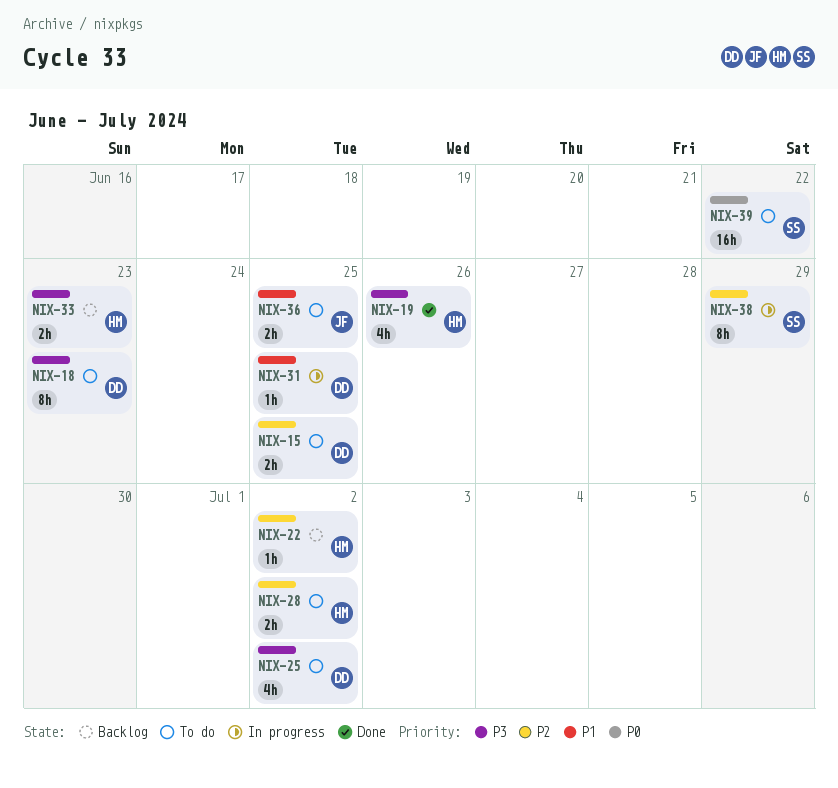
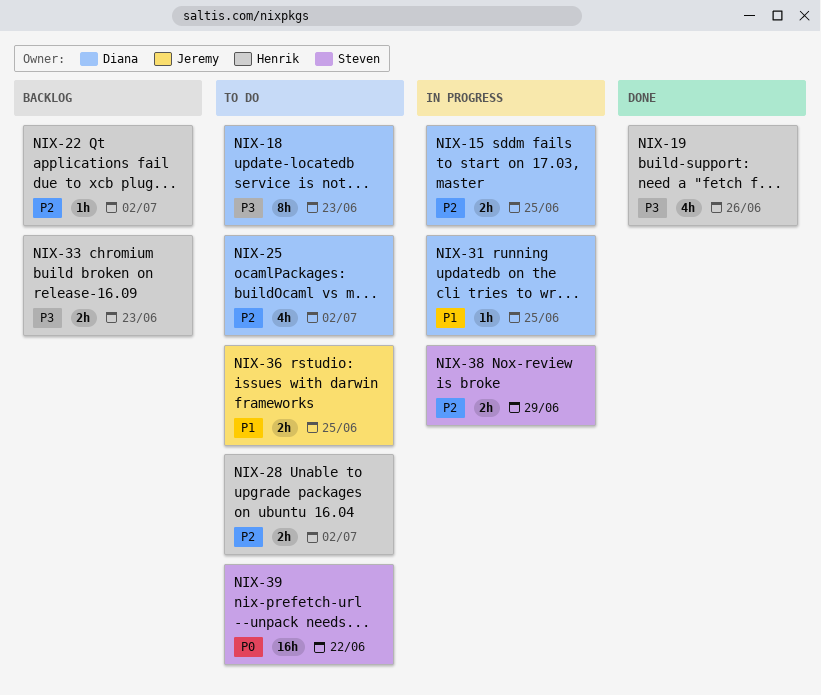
NIX-15, status: To do -> In progress
NIX-25, priority: P3 -> P2
NIX-38, estimate: 8h -> 2h

